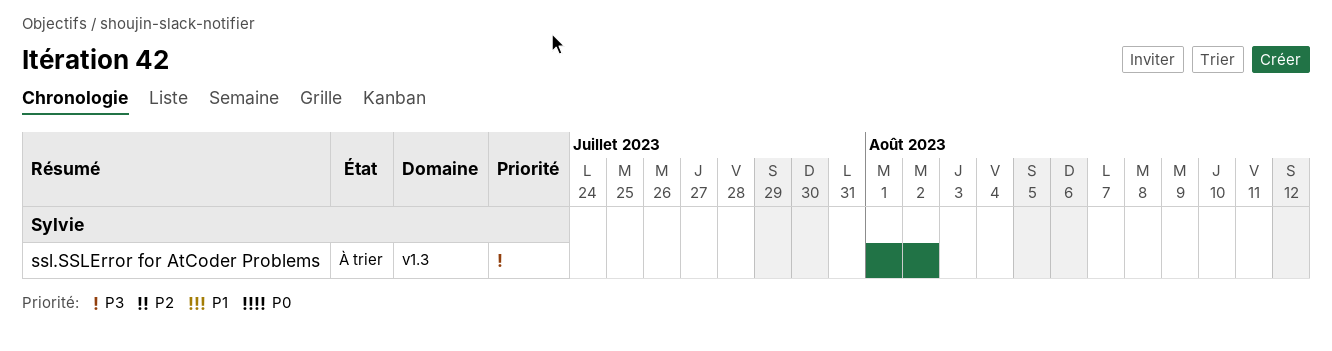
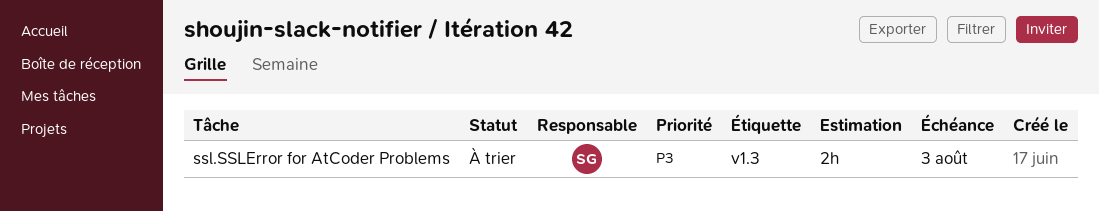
ssl.SSLError for AtCoder Problems, due: Aug 2 -> Aug 3

